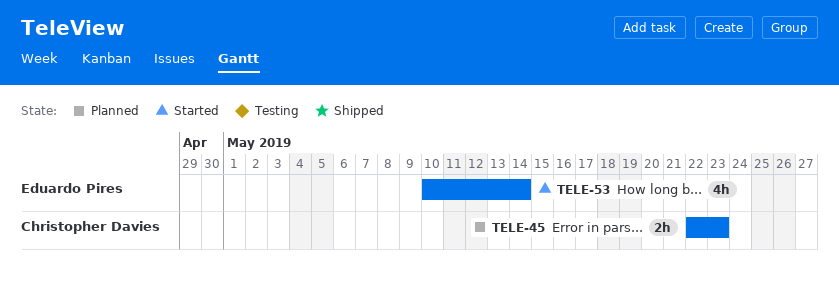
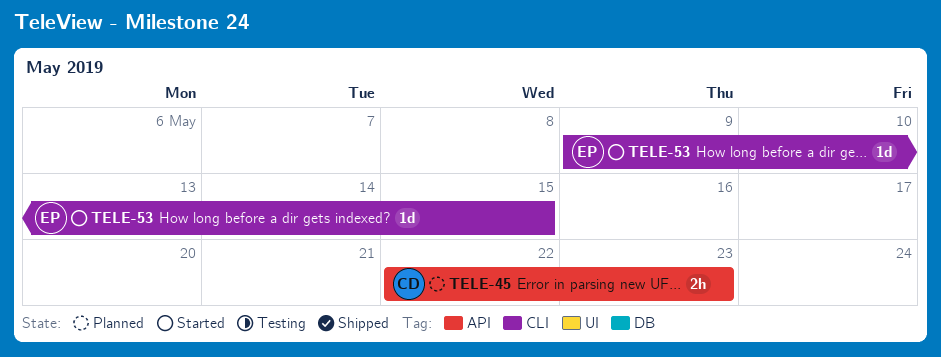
TELE-53, estimate: 4h -> 1d
TELE-53, start: May 10 -> May 9
TELE-53, due: May 14 -> May 15

